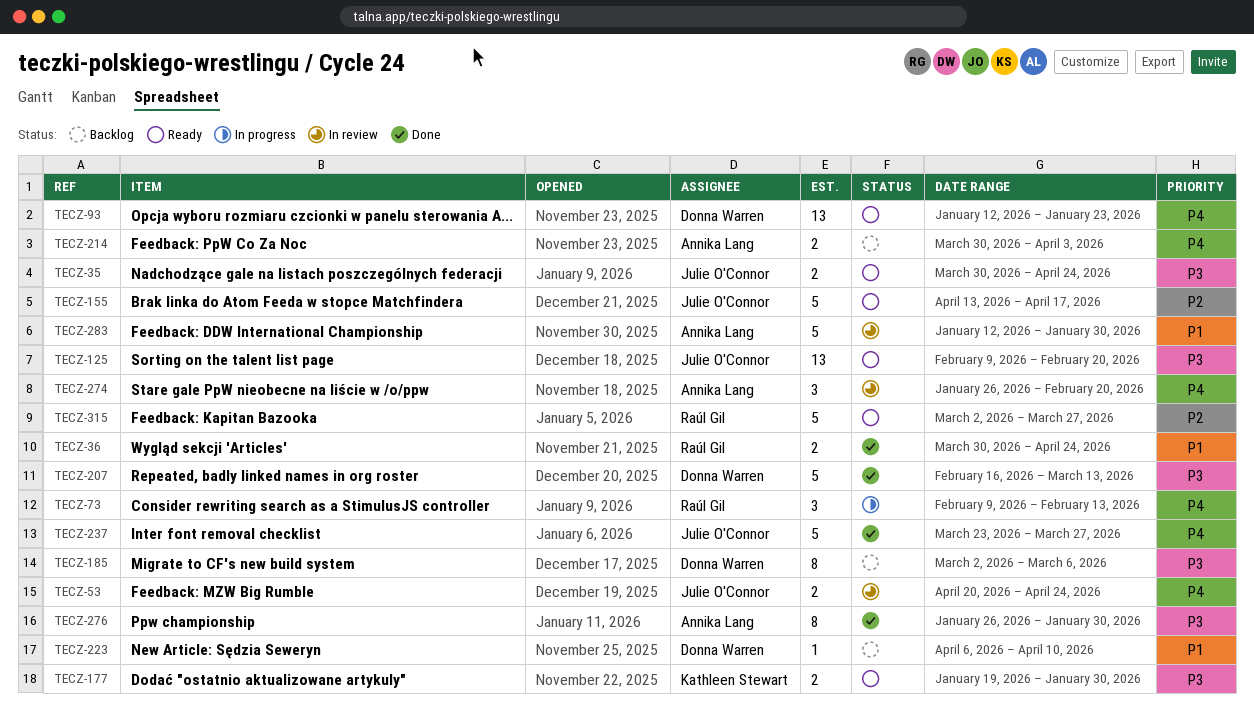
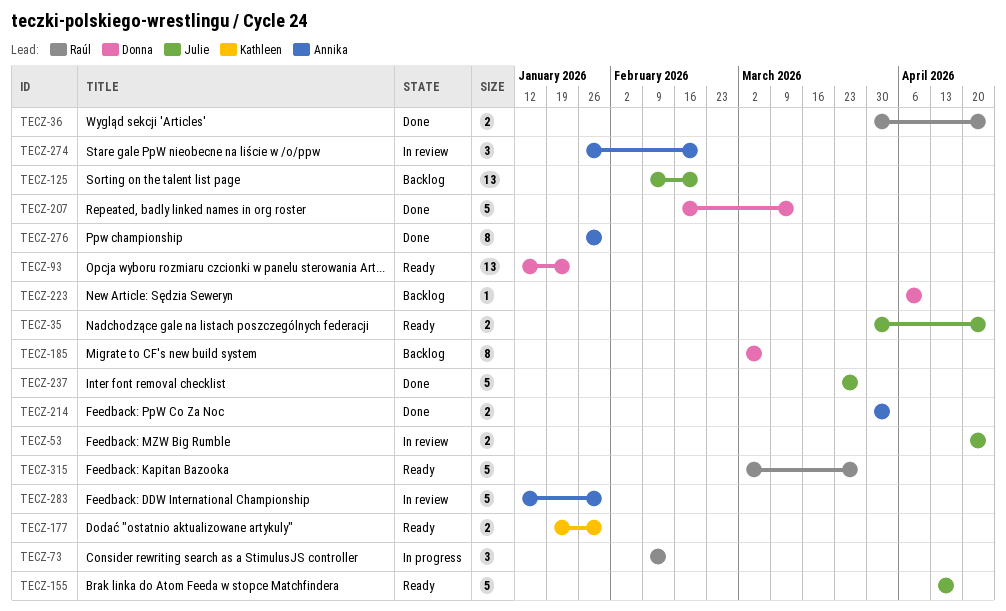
TECZ-125, status: Ready -> Backlog
TECZ-214, status: Backlog -> Done

